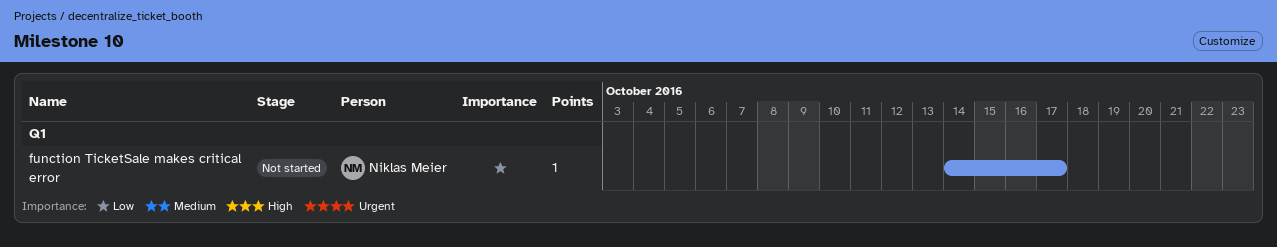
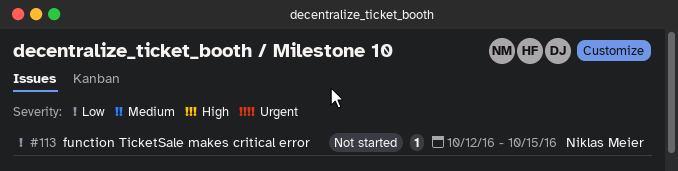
function TicketSale makes critical error, start: Oct 14 -> Oct 12
function TicketSale makes critical error, due: Oct 17 -> Oct 15

